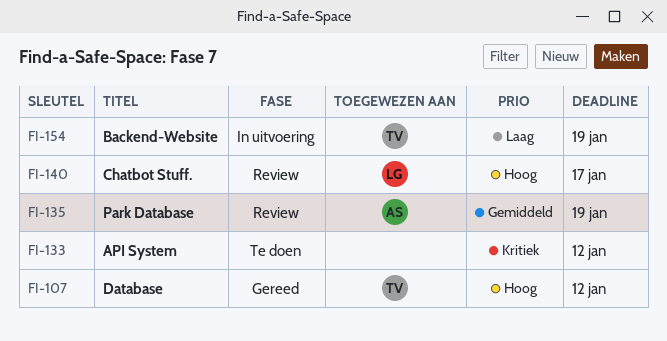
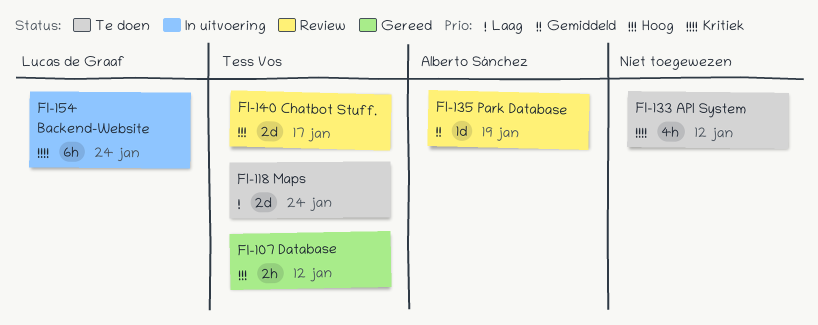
FI-118: none -> present
FI-140, owner: Lucas de Graaf -> Tess Vos
FI-154, owner: Tess Vos -> Lucas de Graaf
FI-154, priority: Laag -> Kritiek
FI-154, due: Jan 19 -> Jan 24

